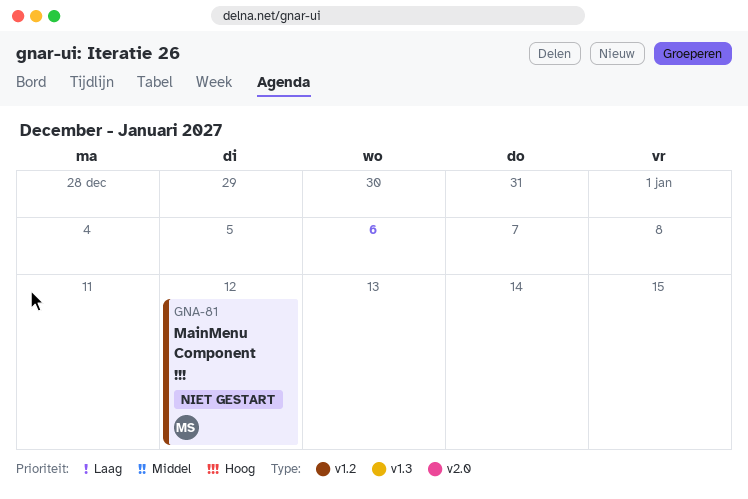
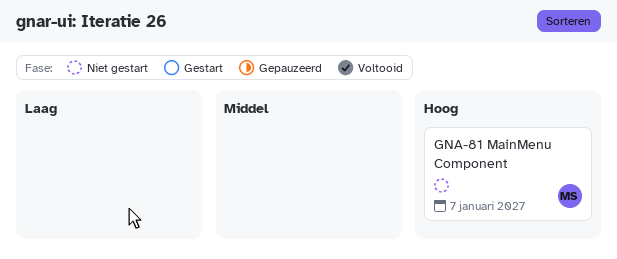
GNA-81, due: Jan 12 -> Jan 7

